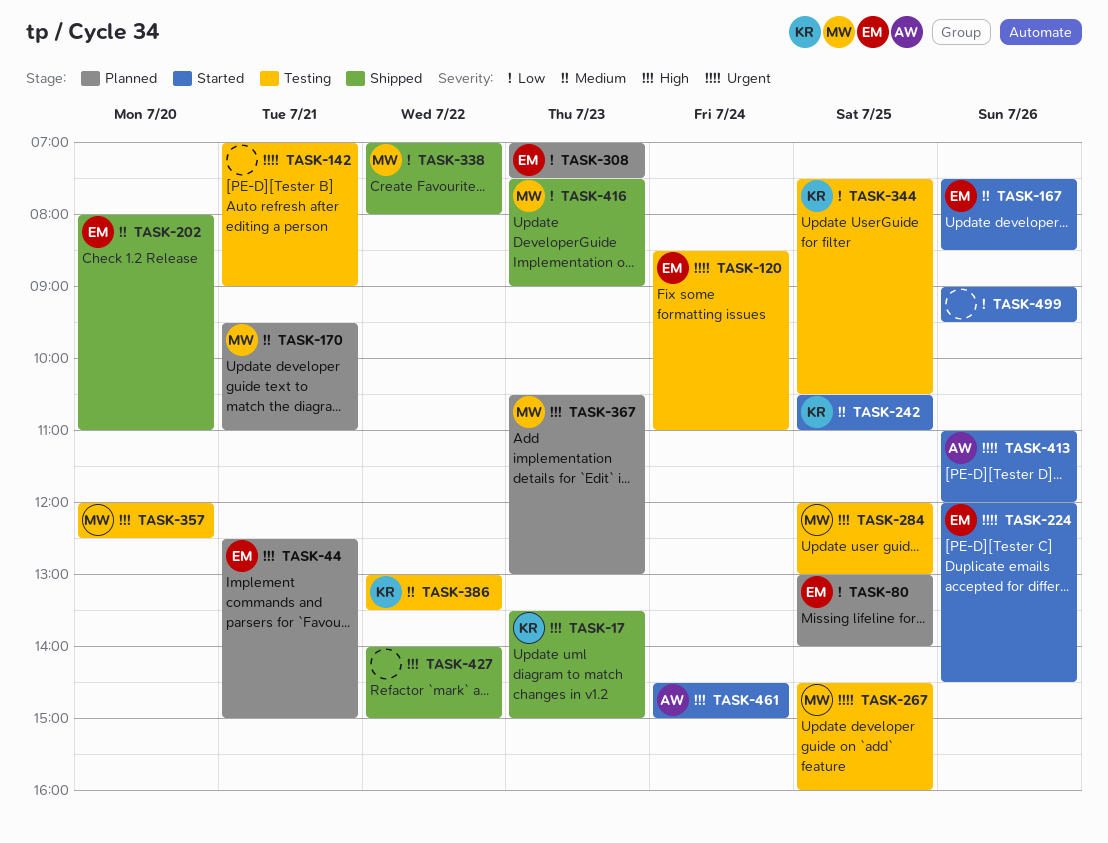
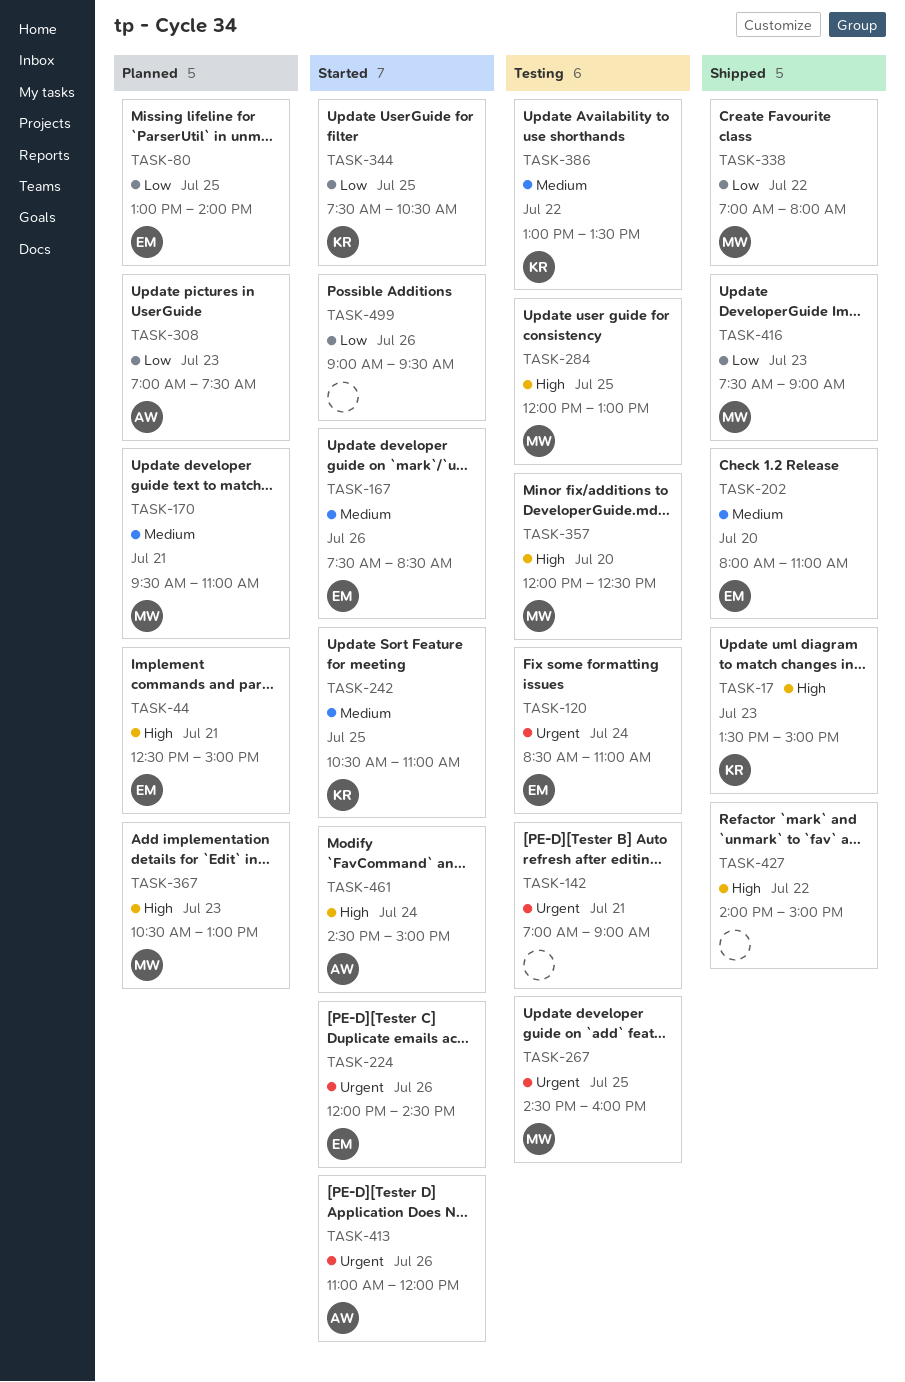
TASK-308, owner: EM -> AW
TASK-344, status: Testing -> Started

